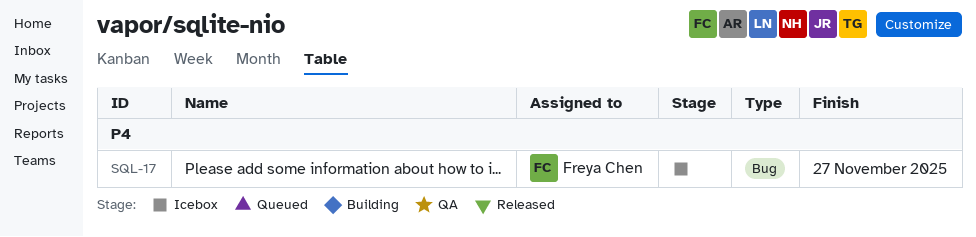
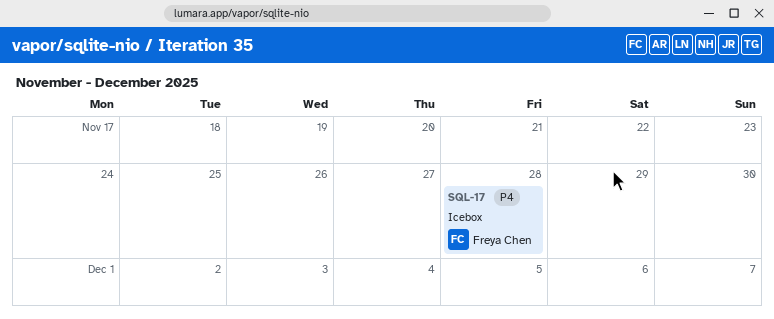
SQL-17, due: Nov 27 -> Nov 28

